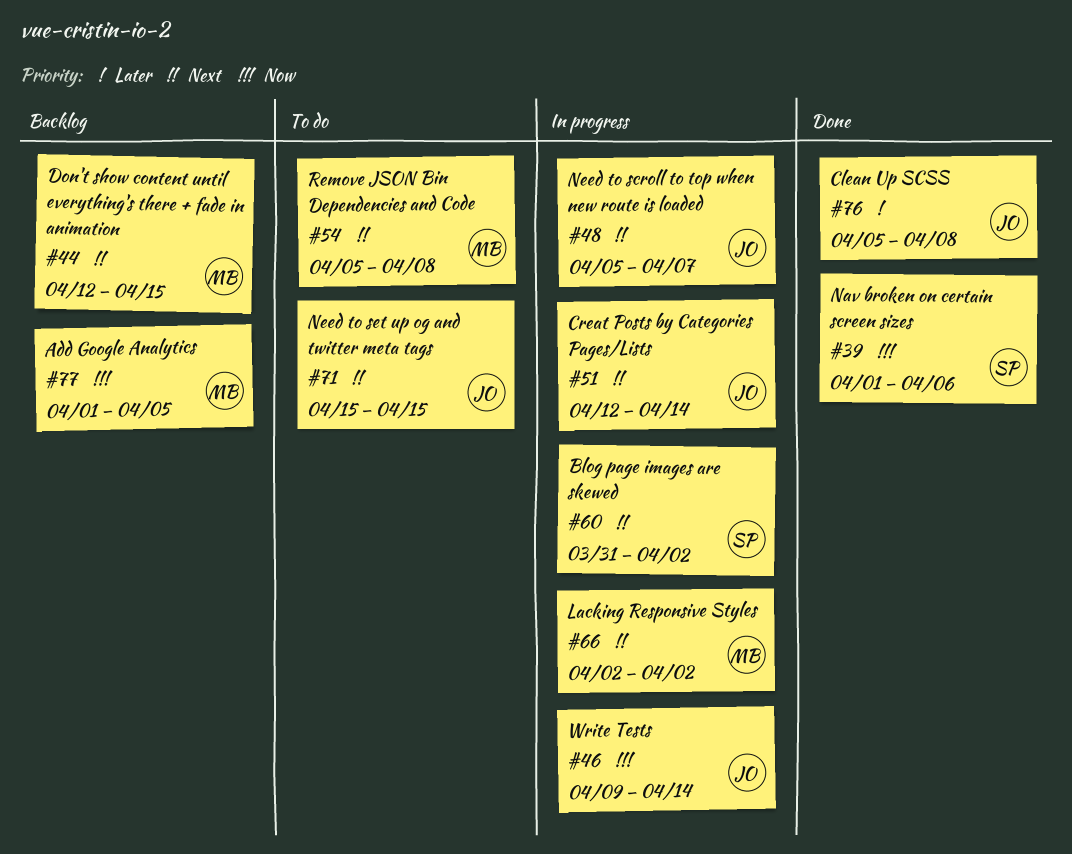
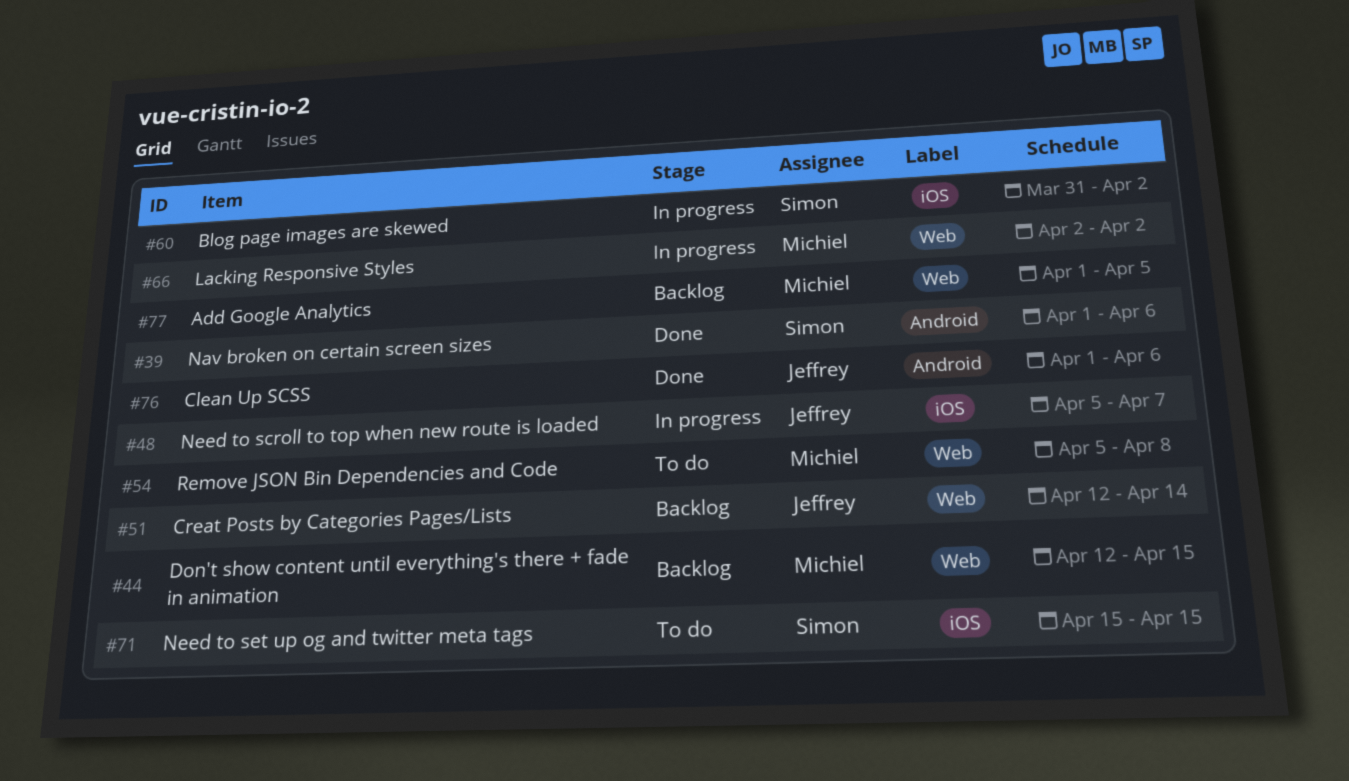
#46: present -> none
#51, status: In progress -> Backlog
#71, owner: Jeffrey -> Simon
#76, start: Apr 5 -> Apr 1
#76, due: Apr 8 -> Apr 6

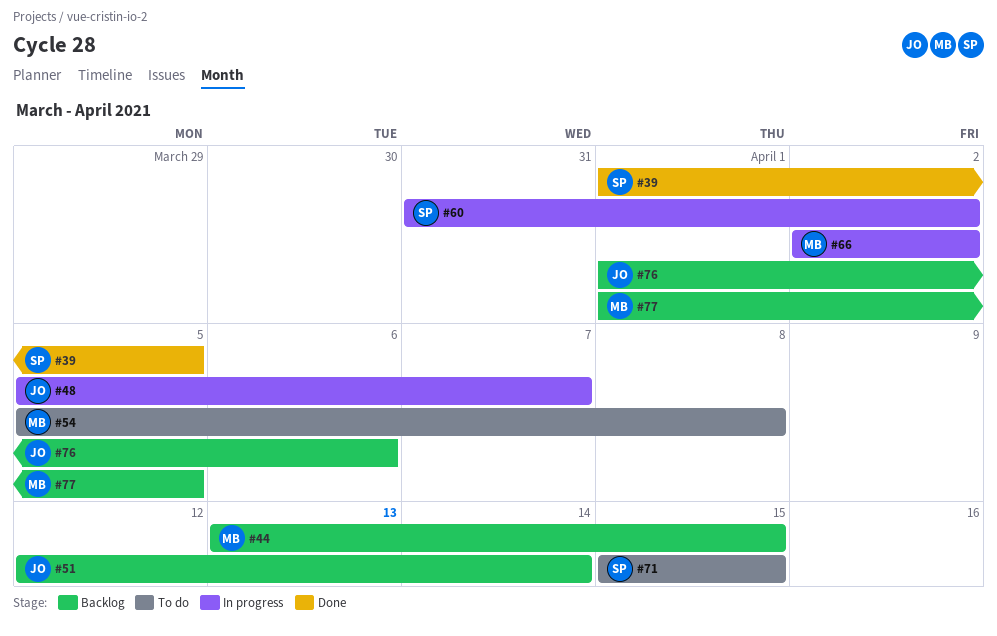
#39, due: Apr 6 -> Apr 5
#44, start: Apr 12 -> Apr 13
#76, status: Done -> Backlog

